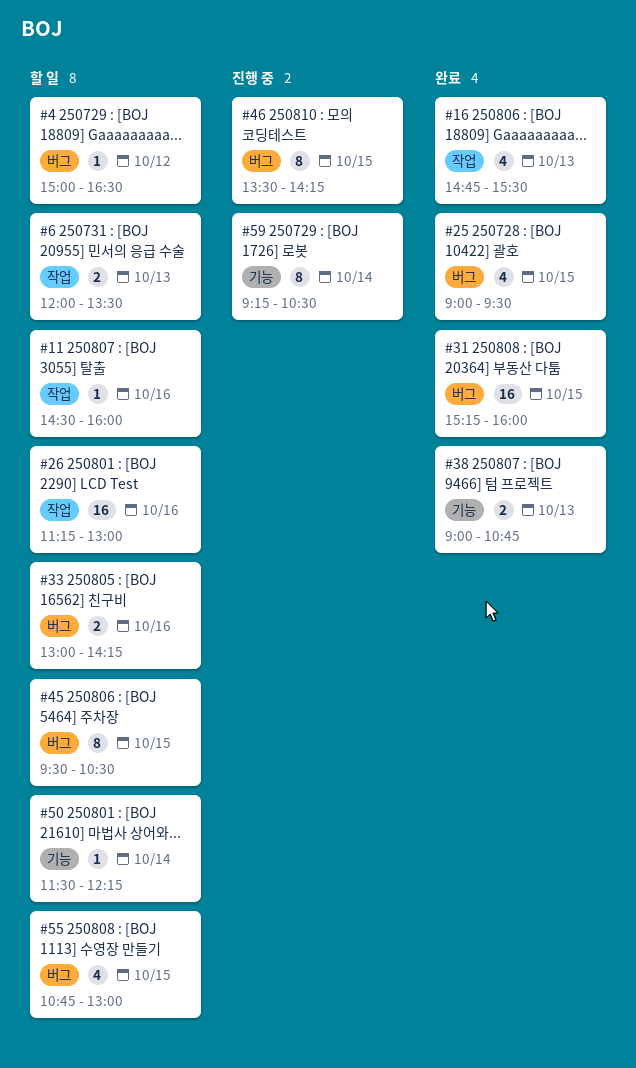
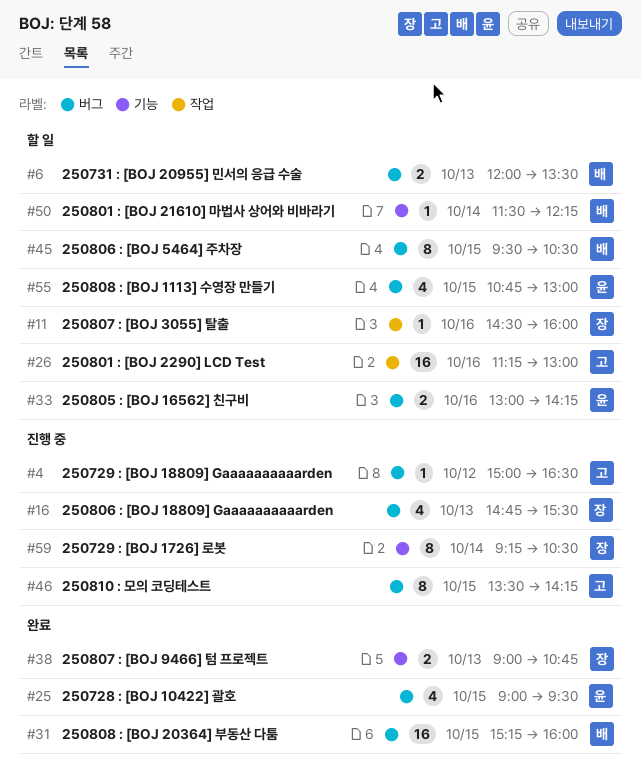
#4, status: 할 일 -> 진행 중
#6, label: 작업 -> 버그
#16, status: 완료 -> 진행 중
#16, label: 작업 -> 버그

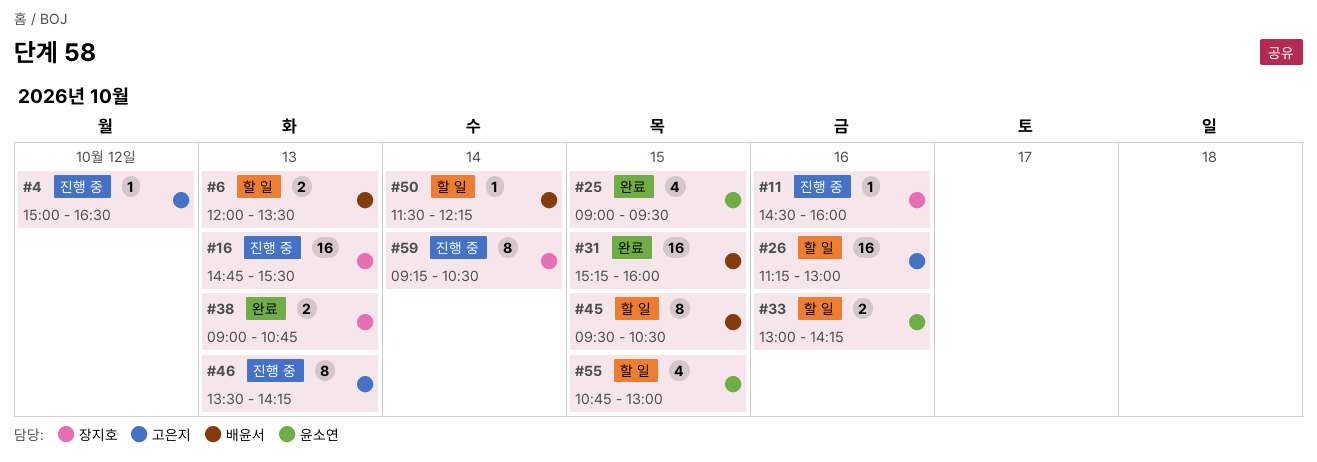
#11, status: 할 일 -> 진행 중
#16, estimate: 4 -> 16
#46, day: Oct 15 -> Oct 13

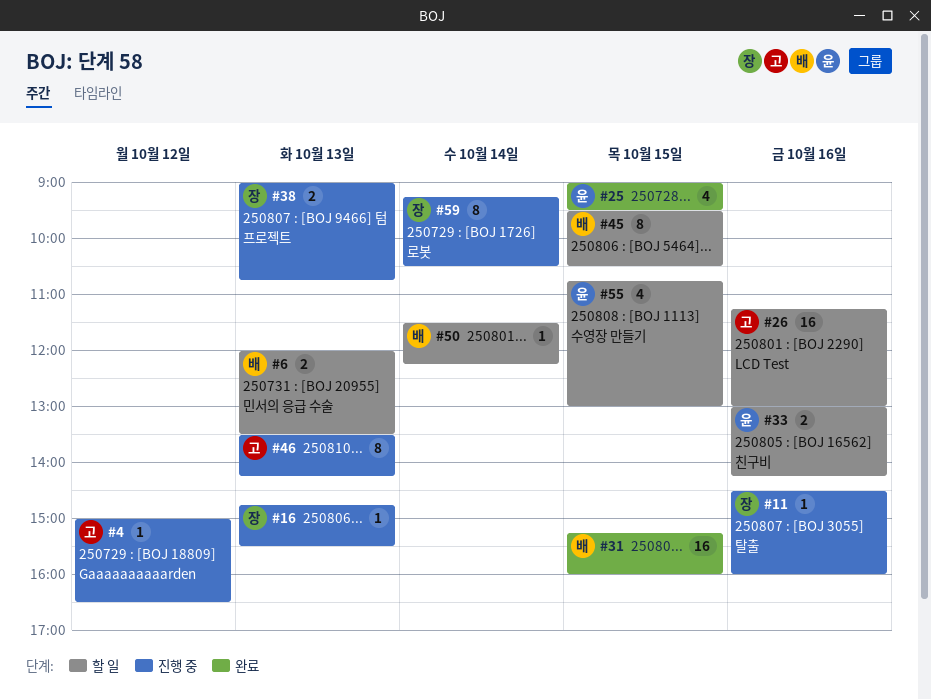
#16, estimate: 16 -> 1
#38, status: 완료 -> 진행 중

